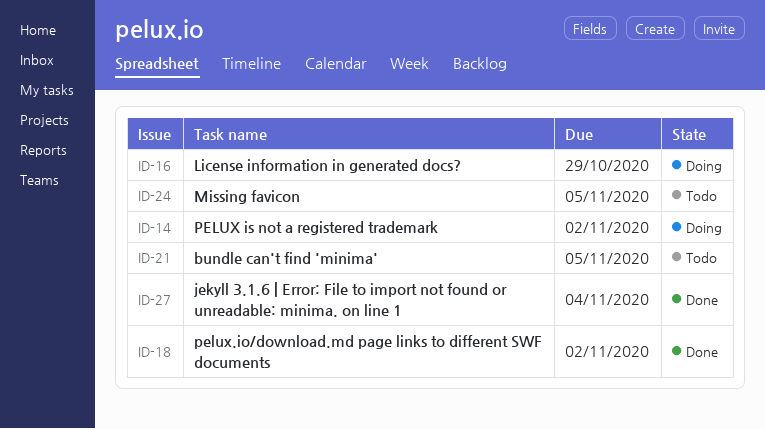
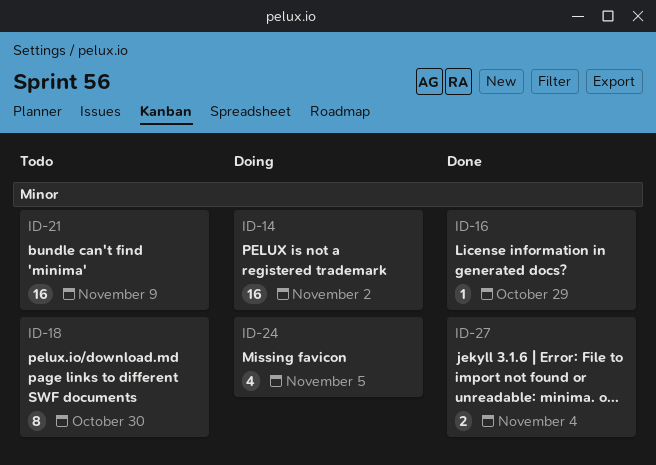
ID-16, status: Doing -> Done
ID-18, status: Done -> Todo
ID-18, due: Nov 2 -> Oct 30
ID-21, due: Nov 5 -> Nov 9
ID-24, status: Todo -> Doing

